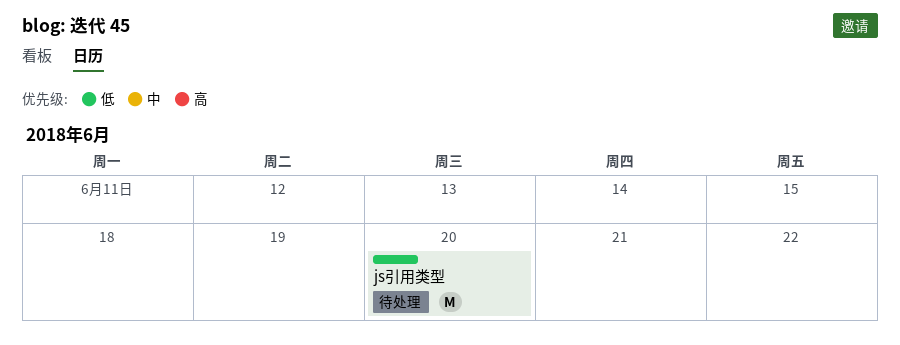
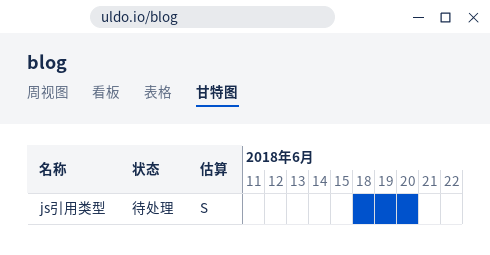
js引用类型, estimate: M -> S

